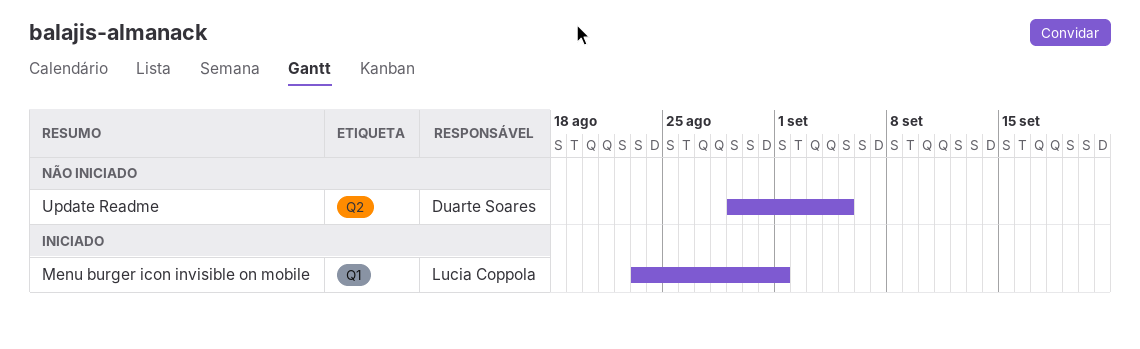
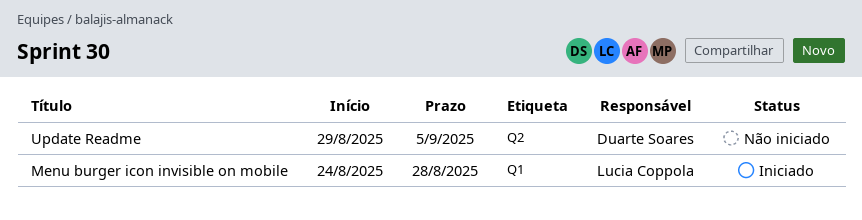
Menu burger icon invisible on mobile, start: Aug 23 -> Aug 24
Menu burger icon invisible on mobile, due: Sep 1 -> Aug 28

